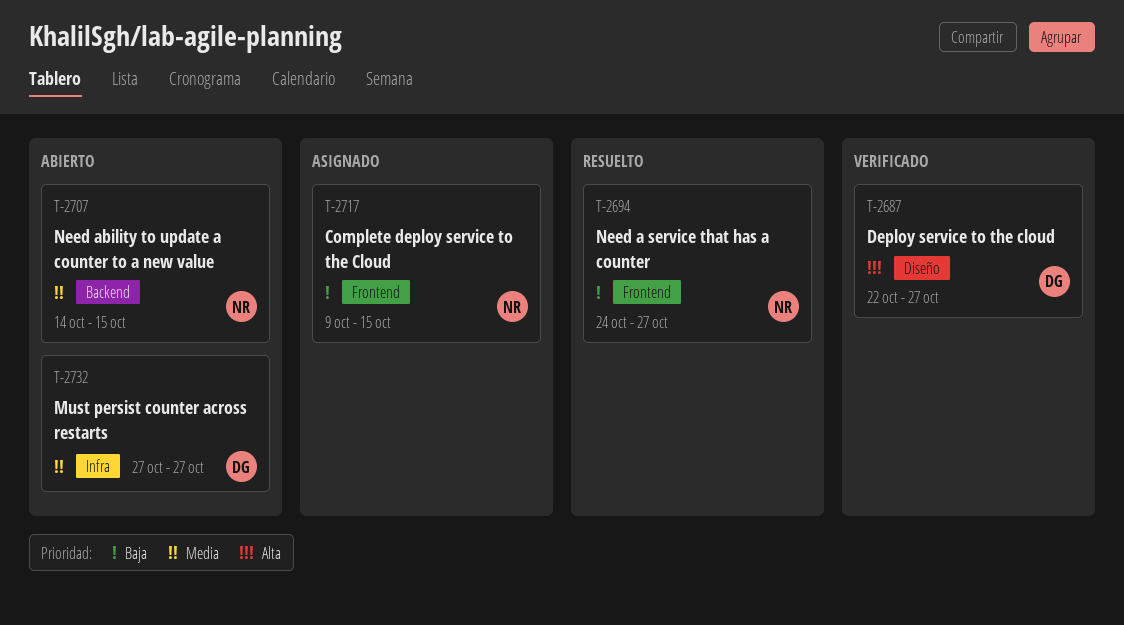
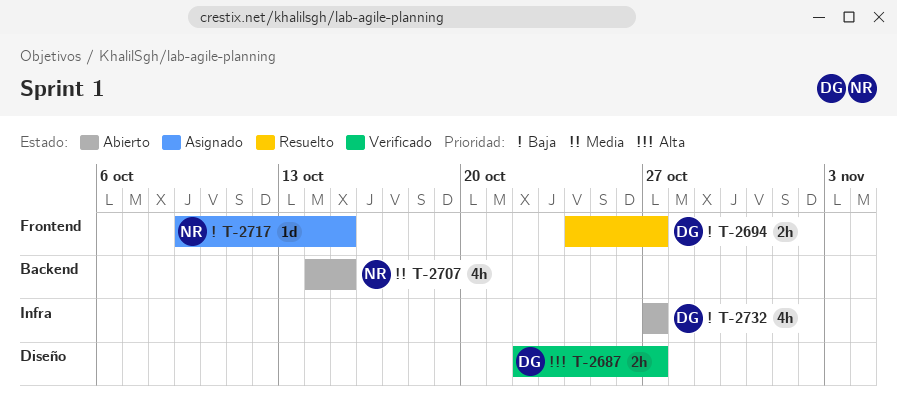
T-2694, owner: NR -> DG
T-2732, priority: Media -> Baja

